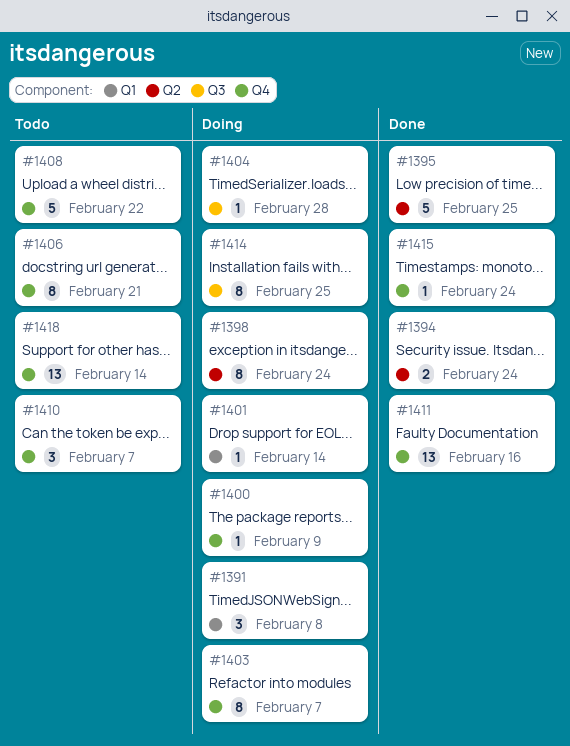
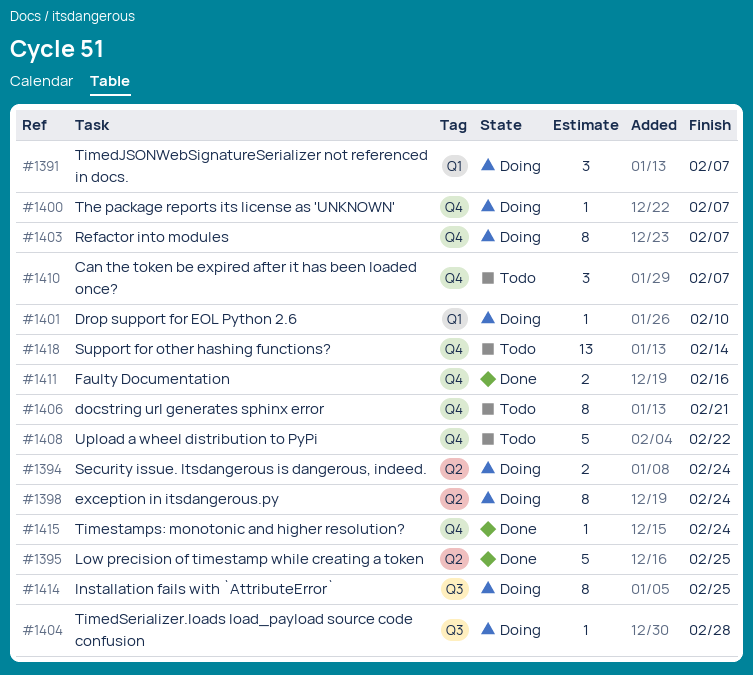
#1391, due: Feb 8 -> Feb 7
#1394, status: Done -> Doing
#1400, due: Feb 9 -> Feb 7
#1401, due: Feb 14 -> Feb 10
#1411, estimate: 13 -> 2

